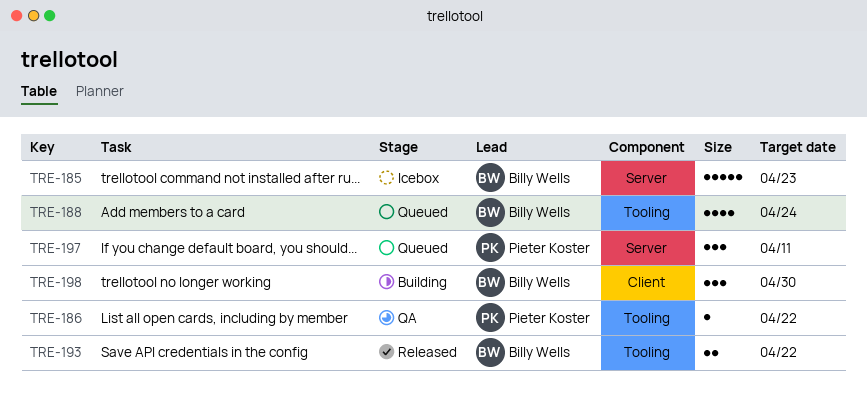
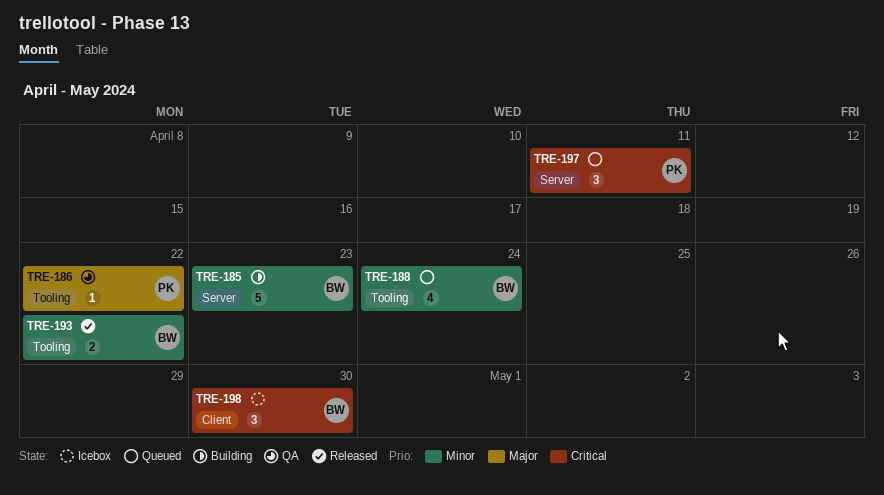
TRE-185, status: Icebox -> Building
TRE-198, status: Building -> Icebox

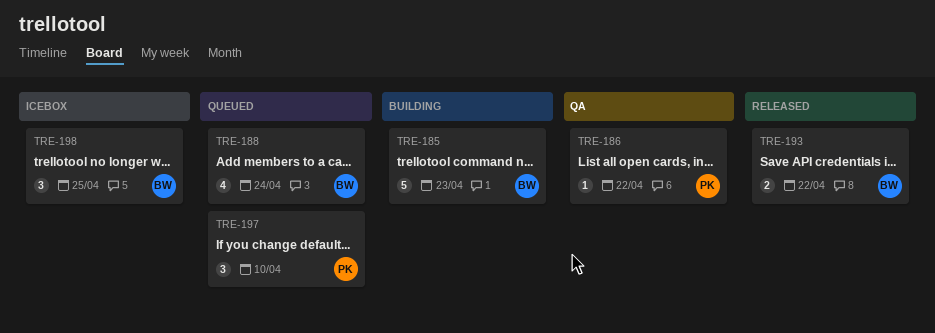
TRE-197, due: Apr 11 -> Apr 10
TRE-198, due: Apr 30 -> Apr 25

